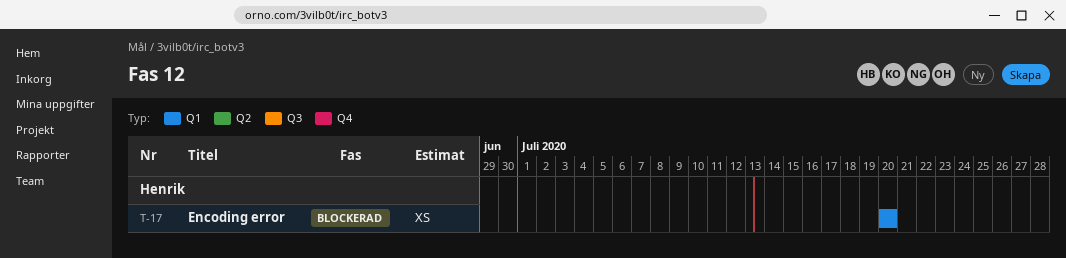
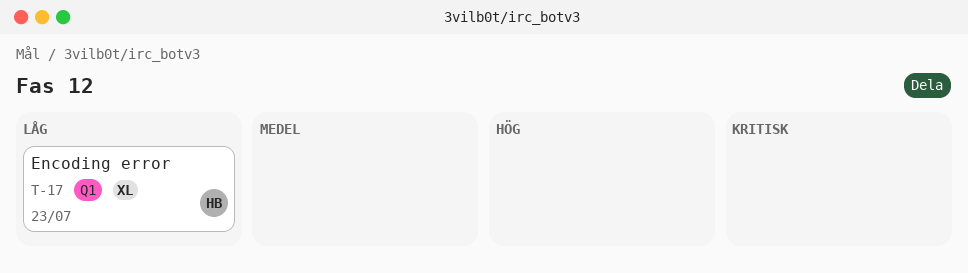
T-17, estimate: XS -> XL
T-17, due: Jul 20 -> Jul 23

